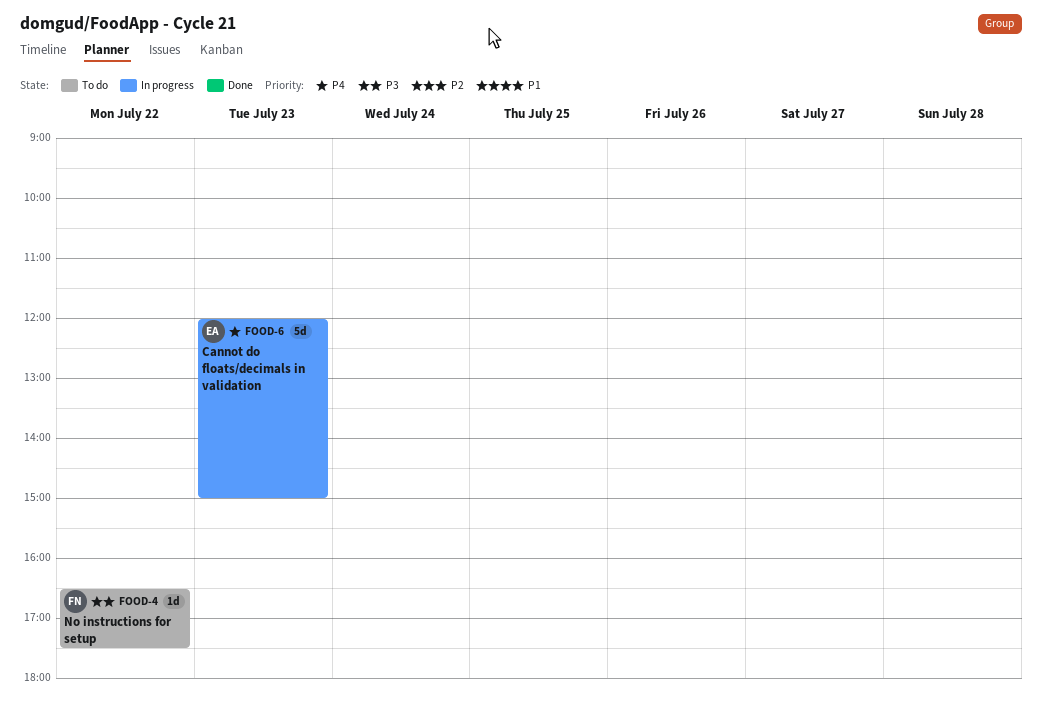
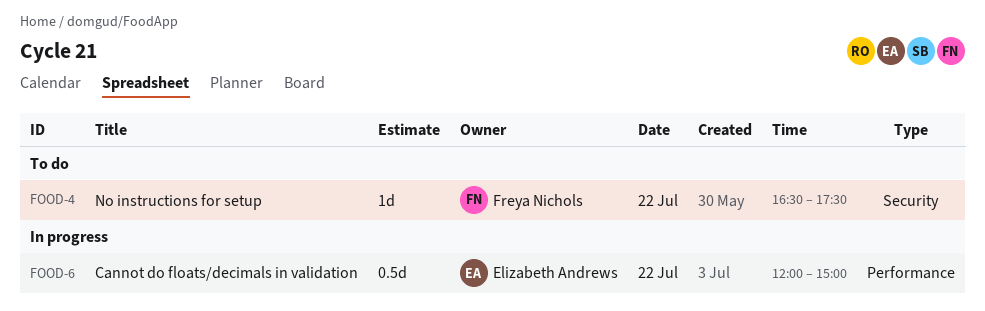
FOOD-6, estimate: 5d -> 0.5d
FOOD-6, day: Jul 23 -> Jul 22

